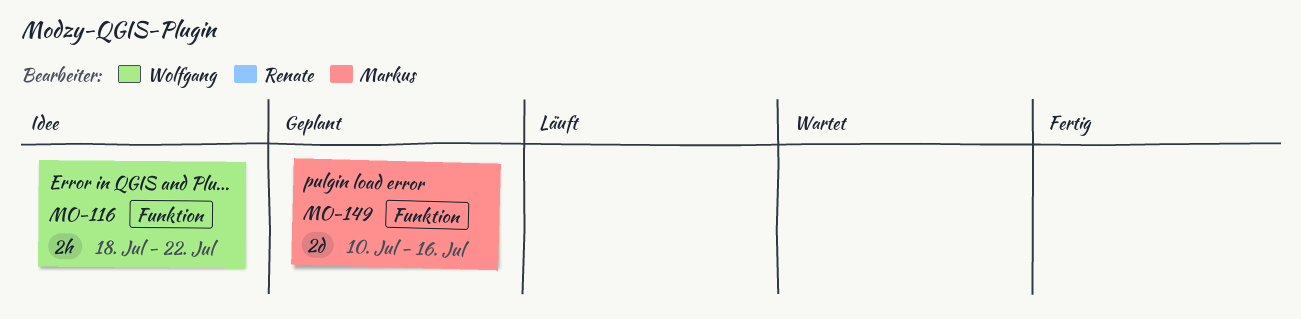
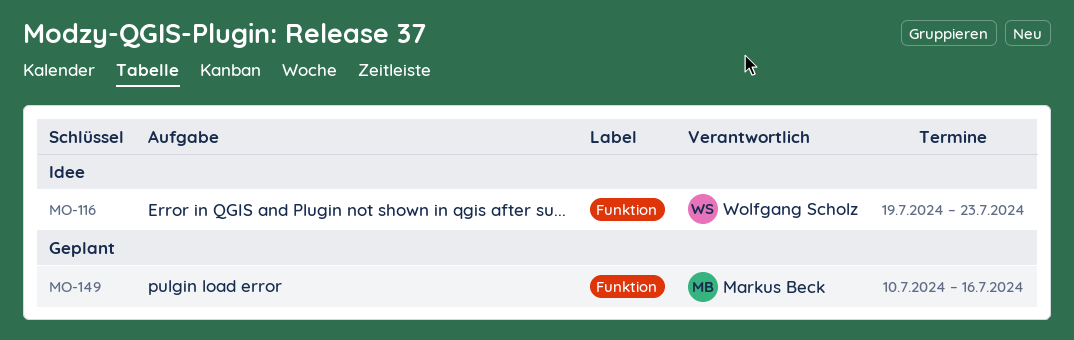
MO-116, start: Jul 18 -> Jul 19
MO-116, due: Jul 22 -> Jul 23

